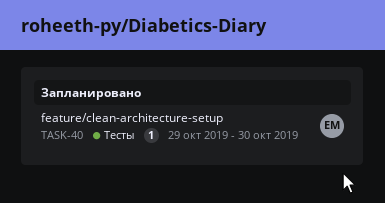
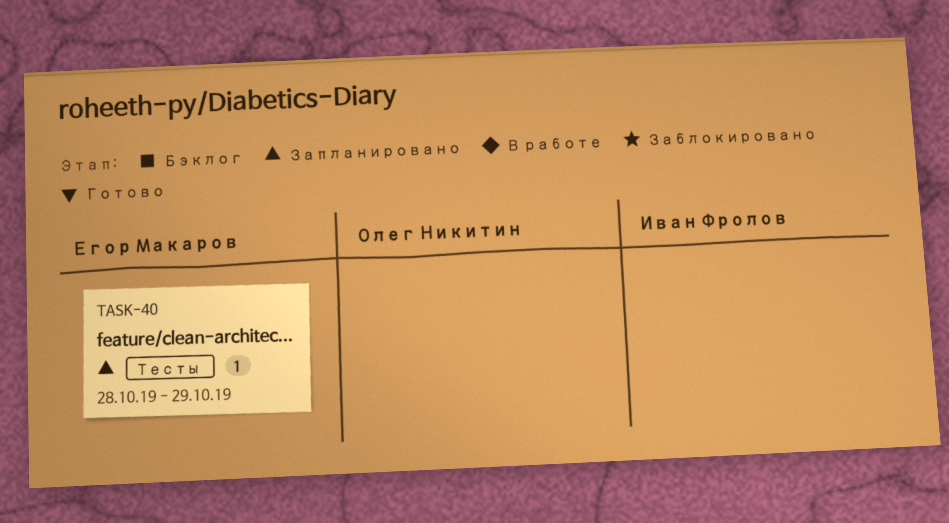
TASK-40, start: Oct 29 -> Oct 28
TASK-40, due: Oct 30 -> Oct 29

